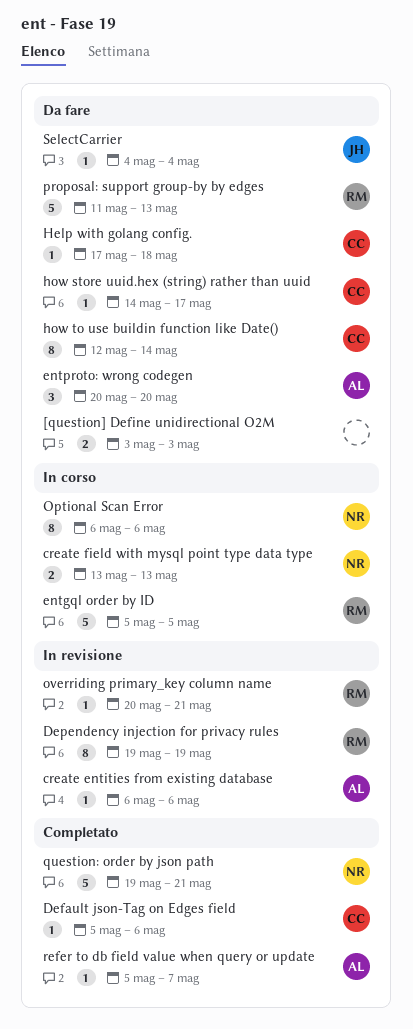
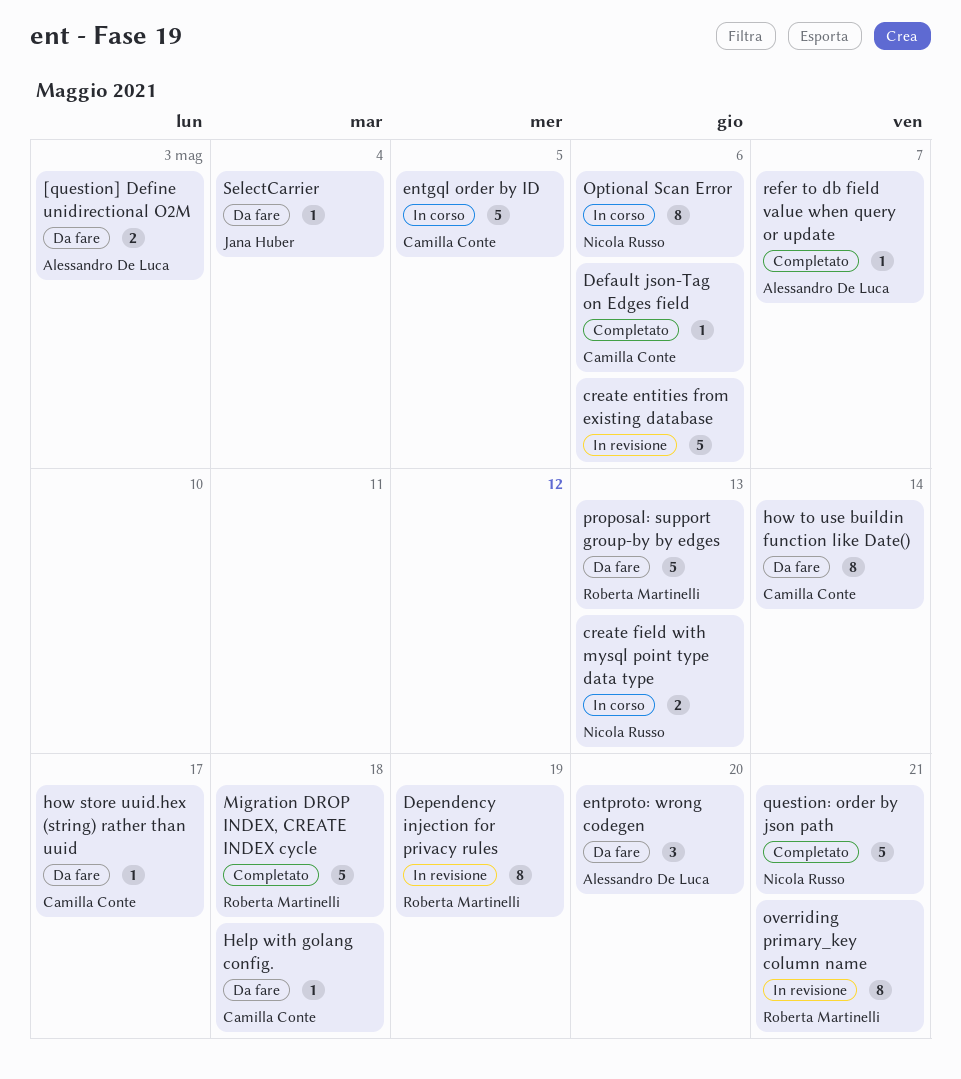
[question] Define unidirectional O2M, owner: none -> Alessandro De Luca
create entities from existing database, owner: Alessandro De Luca -> none
create entities from existing database, estimate: 1 -> 5
entgql order by ID, owner: Roberta Martinelli -> Camilla Conte
Migration DROP INDEX, CREATE INDEX cycle: none -> present
overriding primary_key column name, estimate: 1 -> 8

